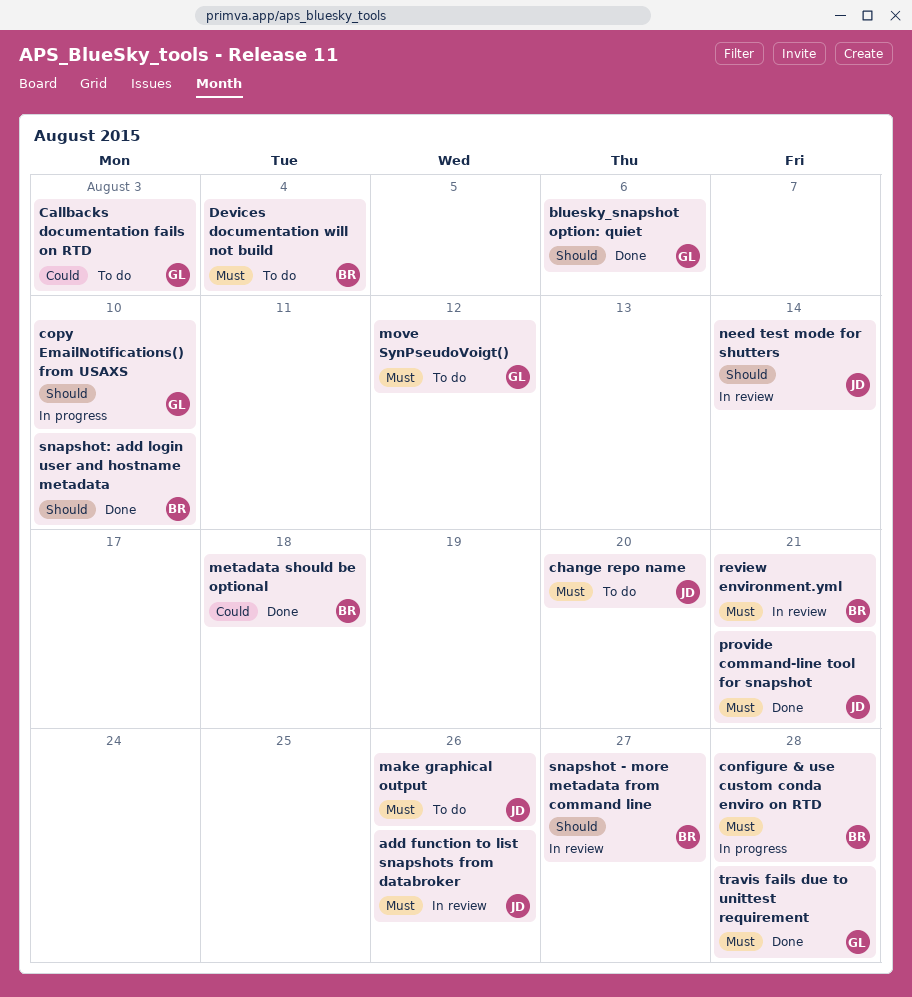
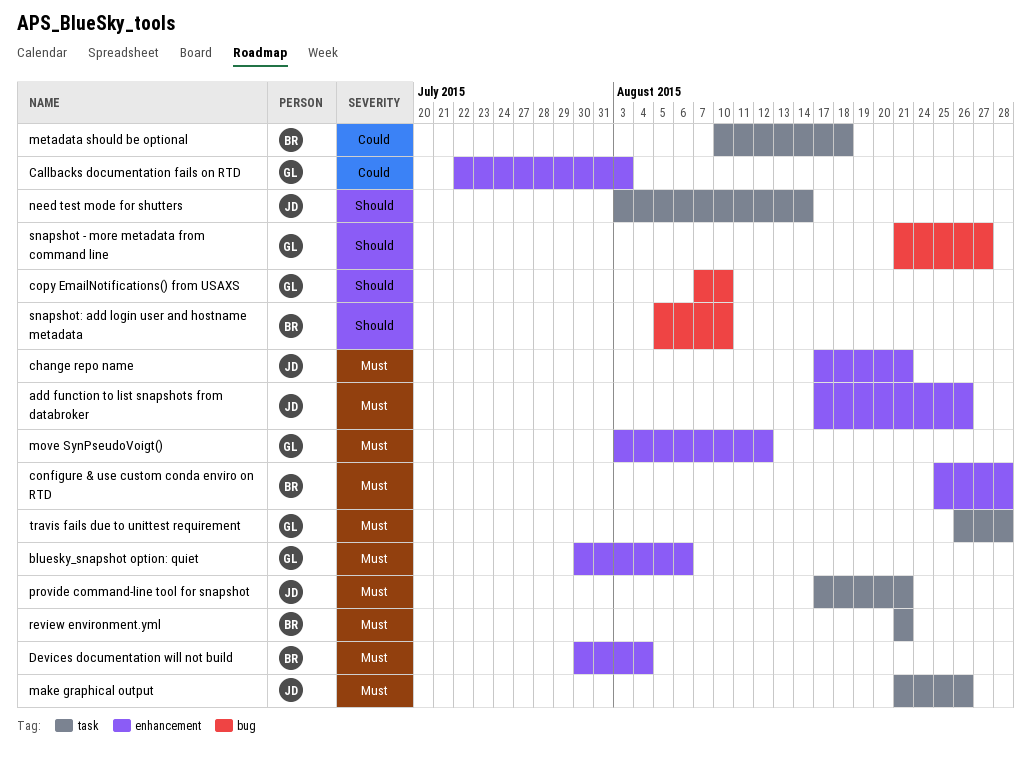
bluesky_snapshot option: quiet, priority: Should -> Must
change repo name, due: Aug 20 -> Aug 21
snapshot - more metadata from command line, owner: BR -> GL

